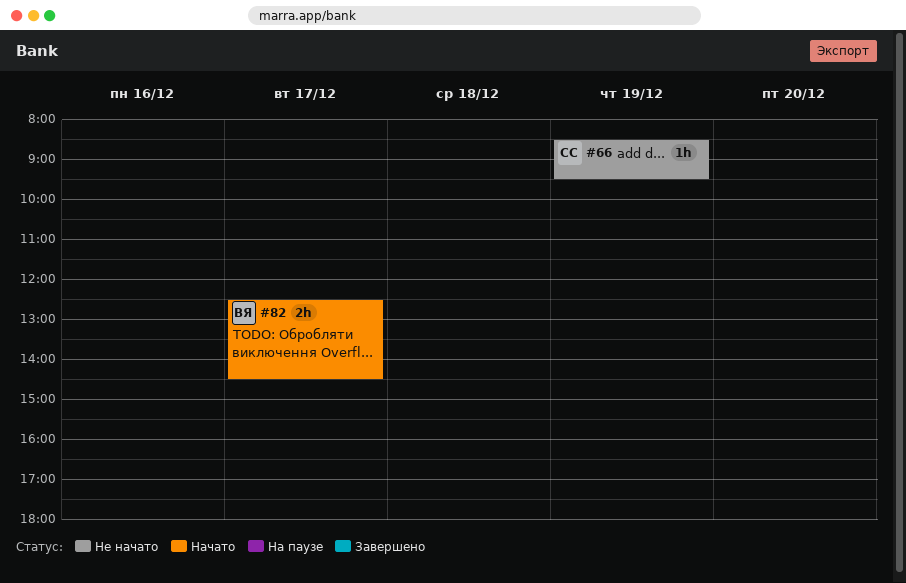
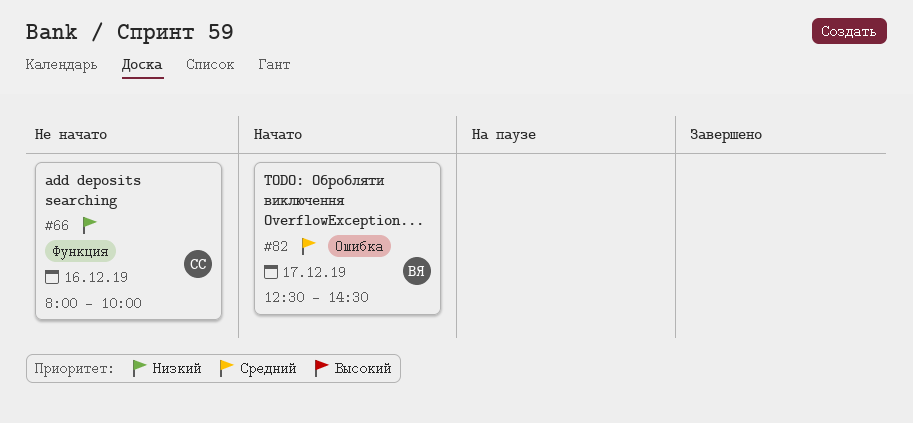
#66, day: Dec 19 -> Dec 16
#66, begins: 08:30 -> 08:00
#66, ends: 09:30 -> 10:00

